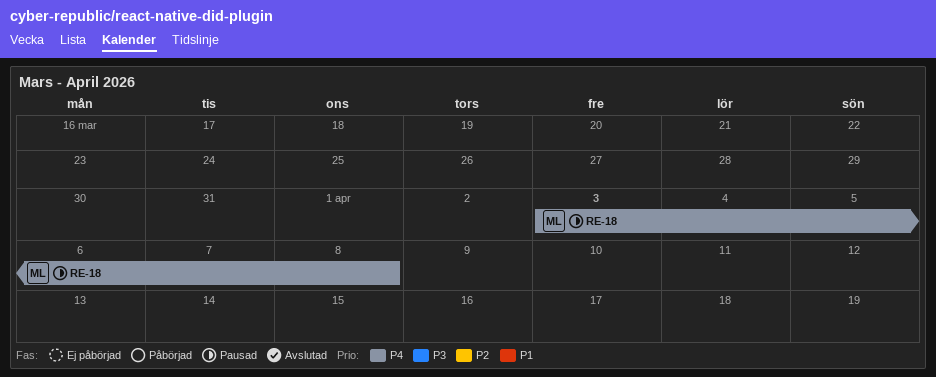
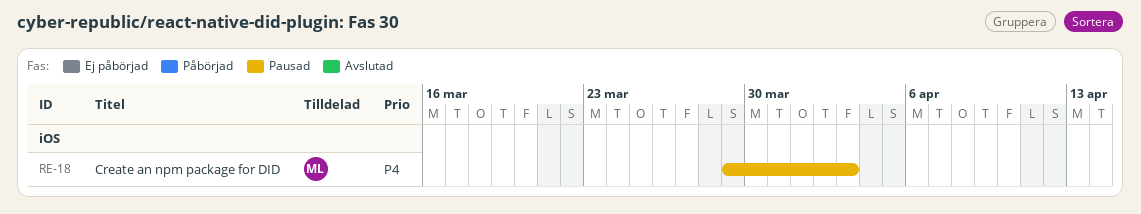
RE-18, start: Apr 3 -> Mar 29
RE-18, due: Apr 8 -> Apr 3

